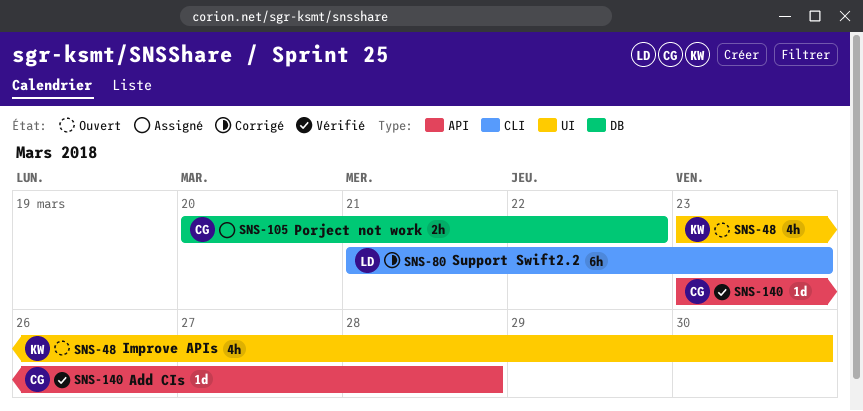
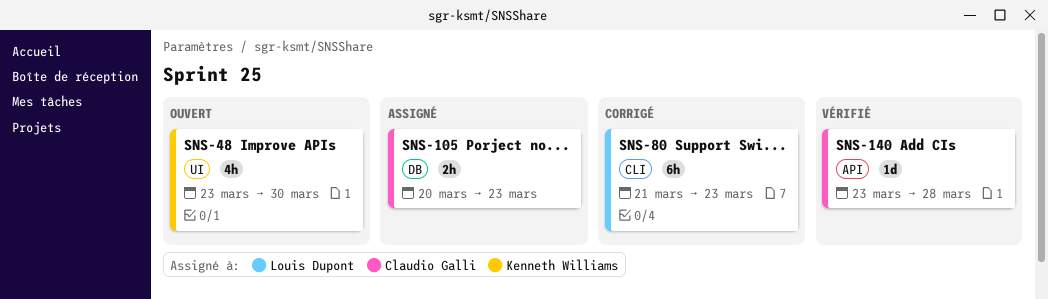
SNS-105, due: Mar 22 -> Mar 23

